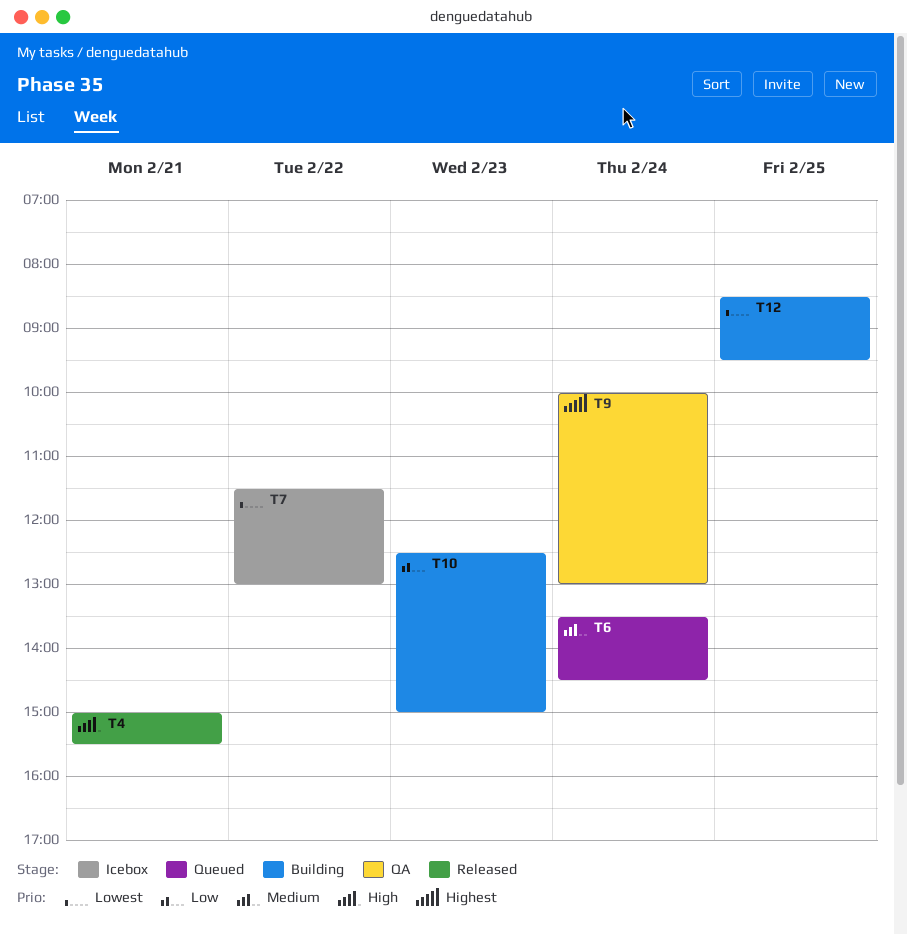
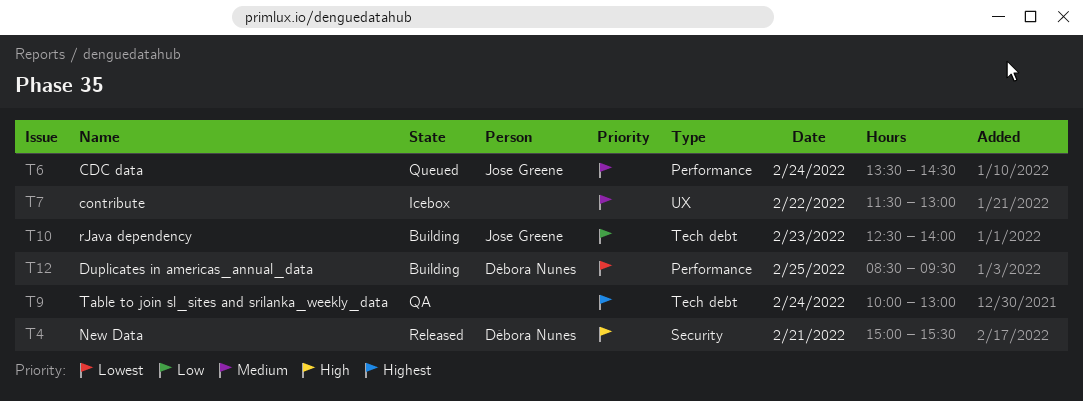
T7, priority: Lowest -> Medium
T10, ends: 15:00 -> 14:00

